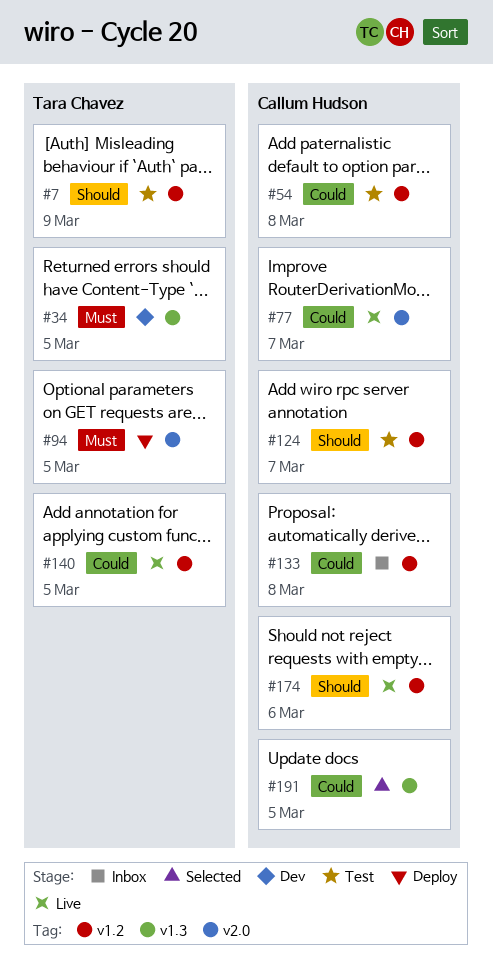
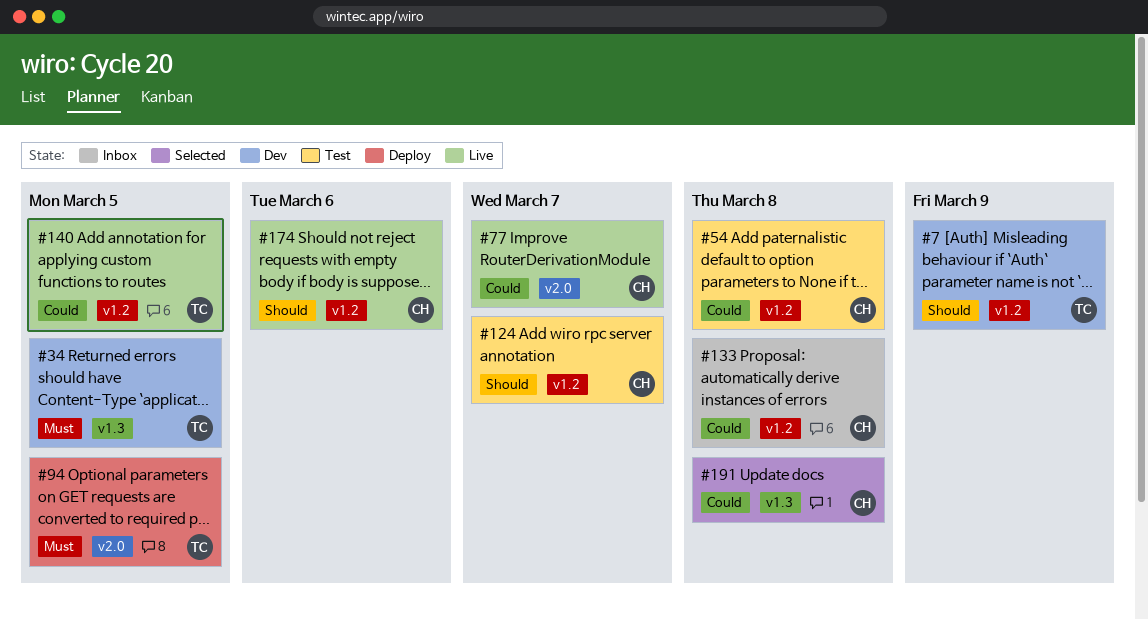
#7, status: Test -> Dev
#191, due: Mar 5 -> Mar 8

